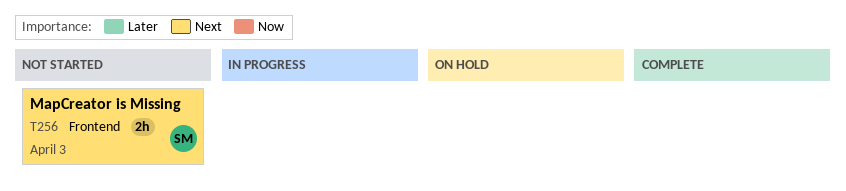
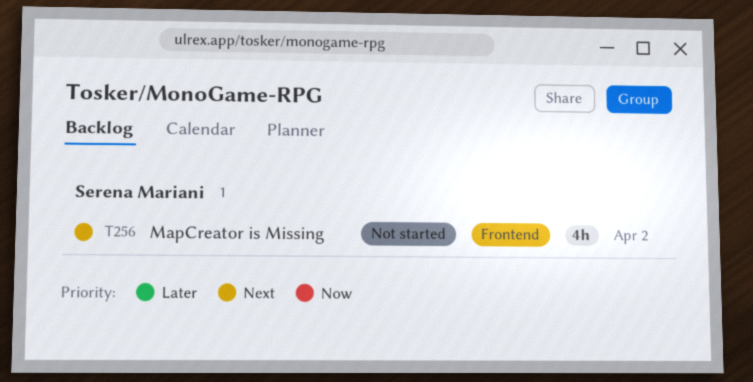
T256, estimate: 2h -> 4h
T256, due: Apr 3 -> Apr 2

